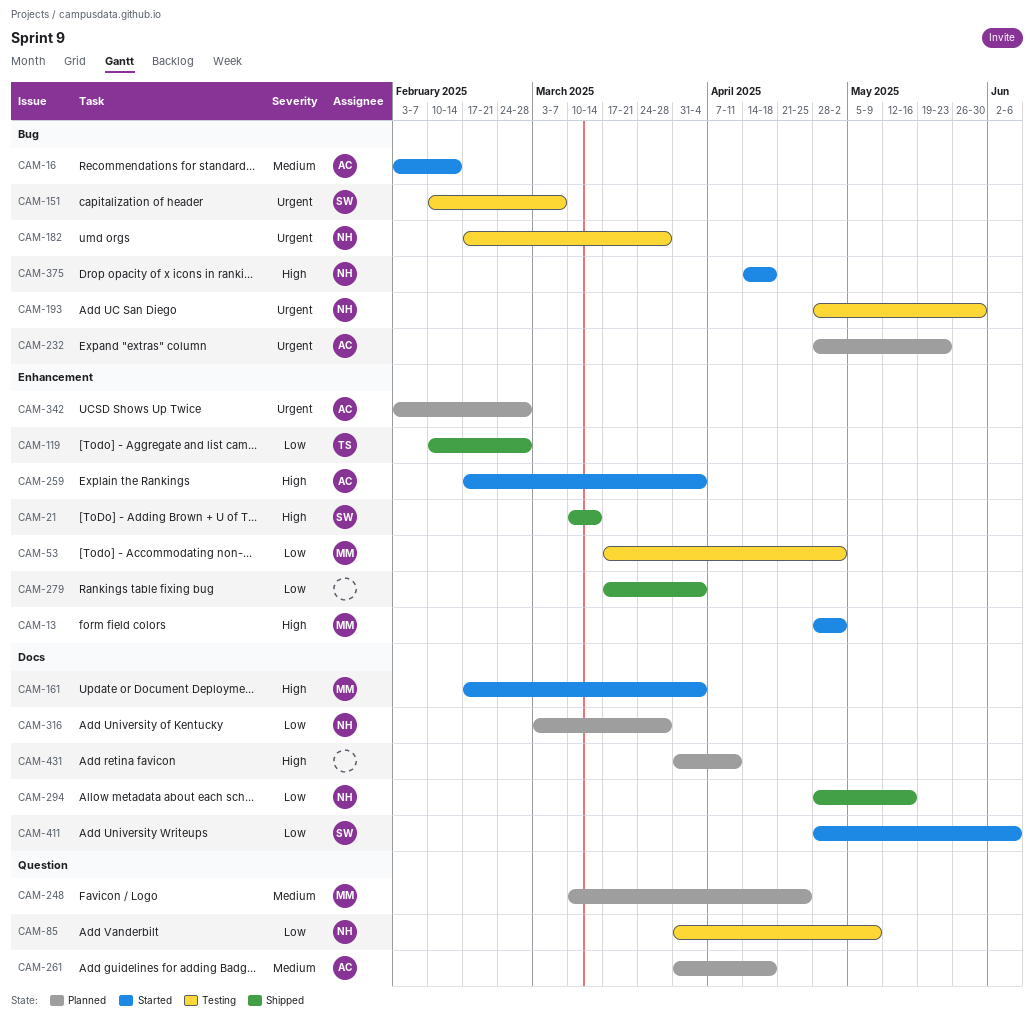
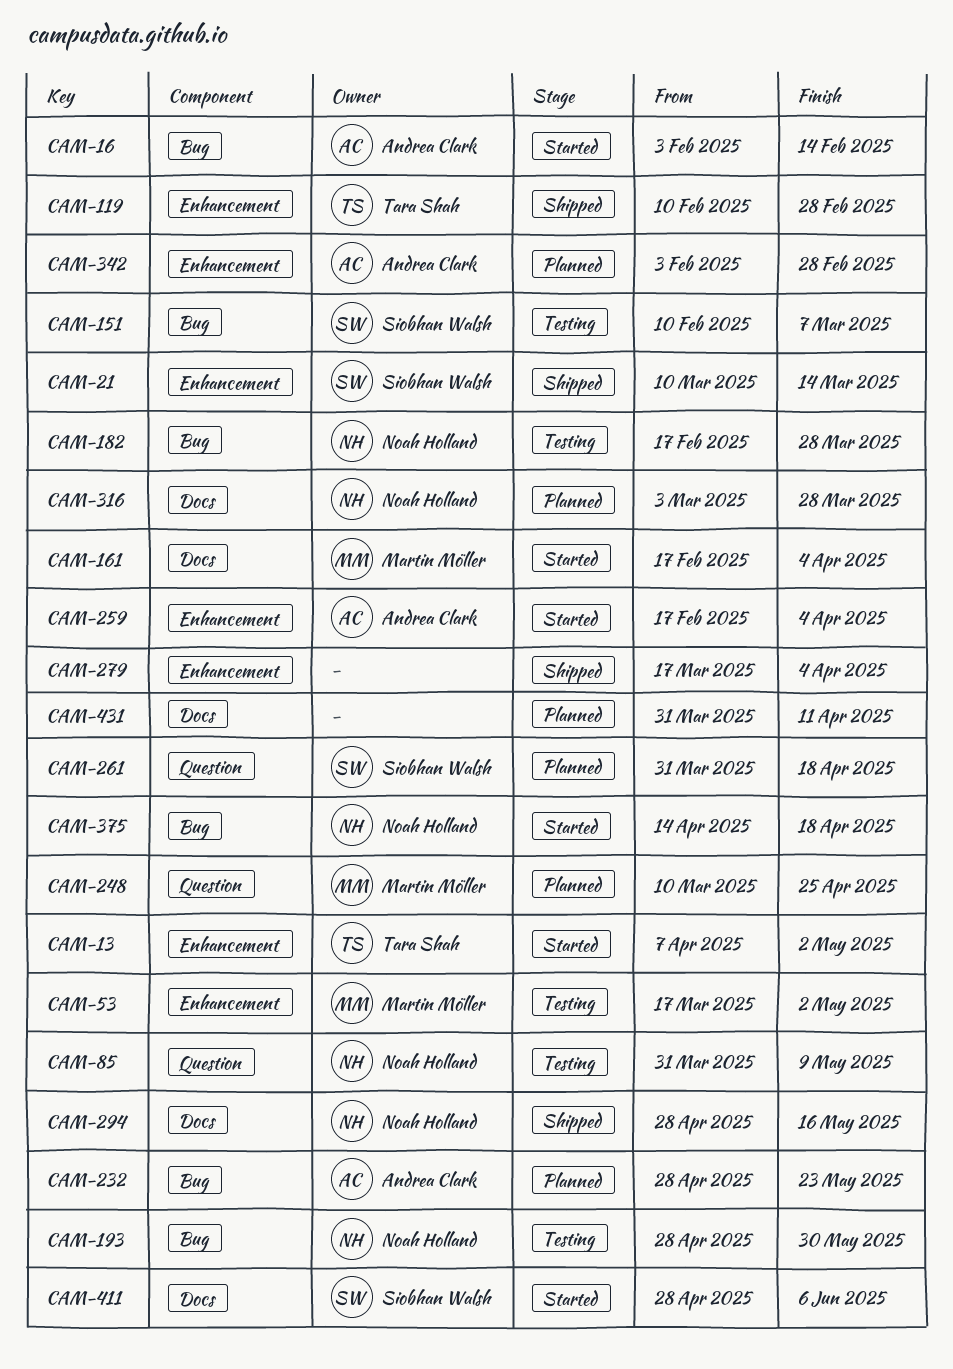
CAM-13, owner: Martin Möller -> Tara Shah
CAM-13, start: Apr 28 -> Apr 7
CAM-261, owner: Andrea Clark -> Siobhan Walsh

